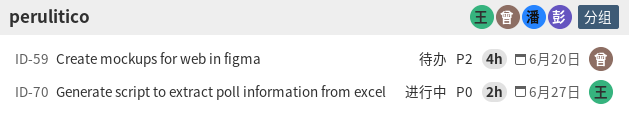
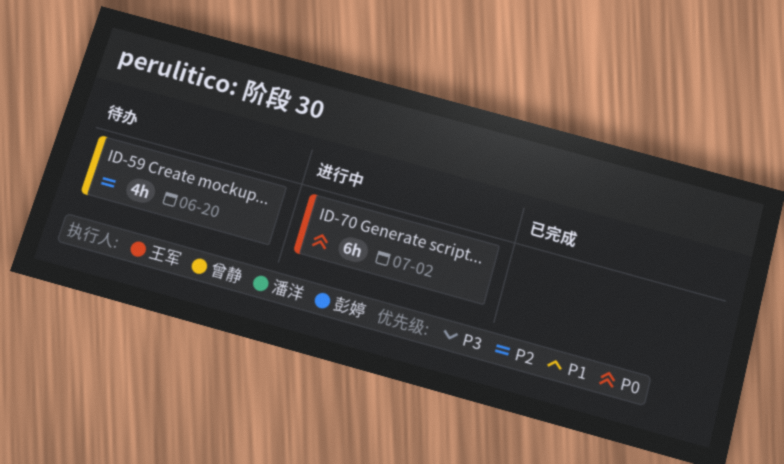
ID-70, estimate: 2h -> 6h
ID-70, due: Jun 27 -> Jul 2

